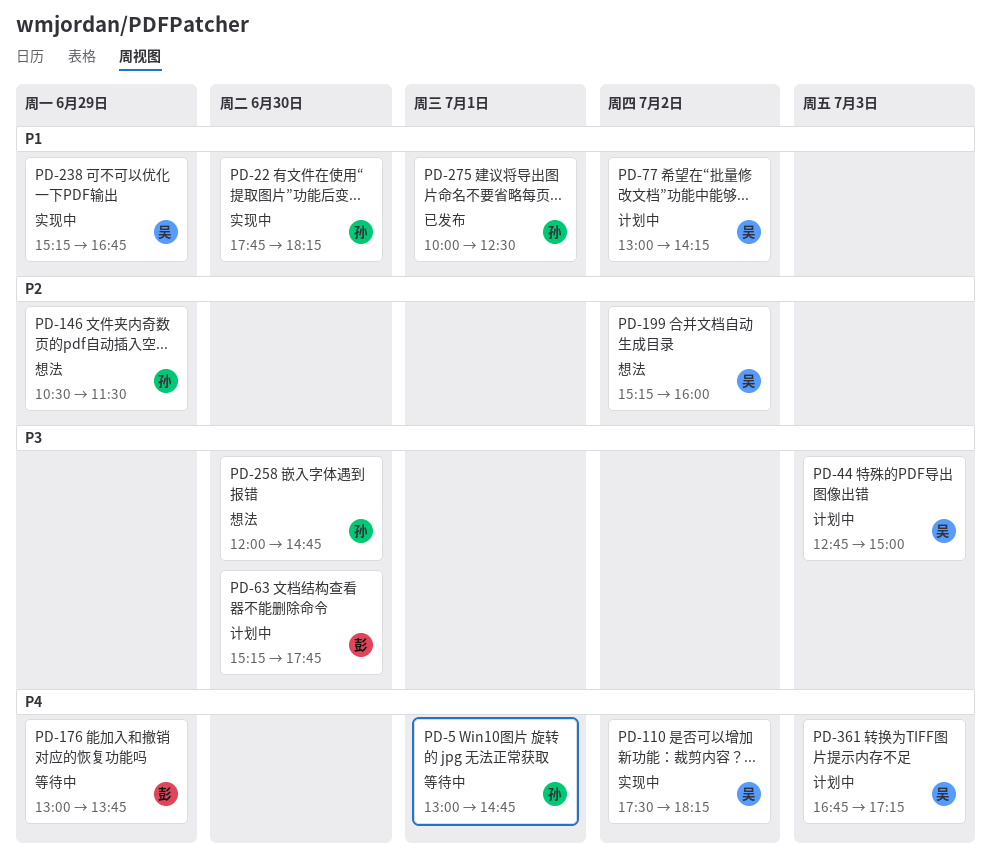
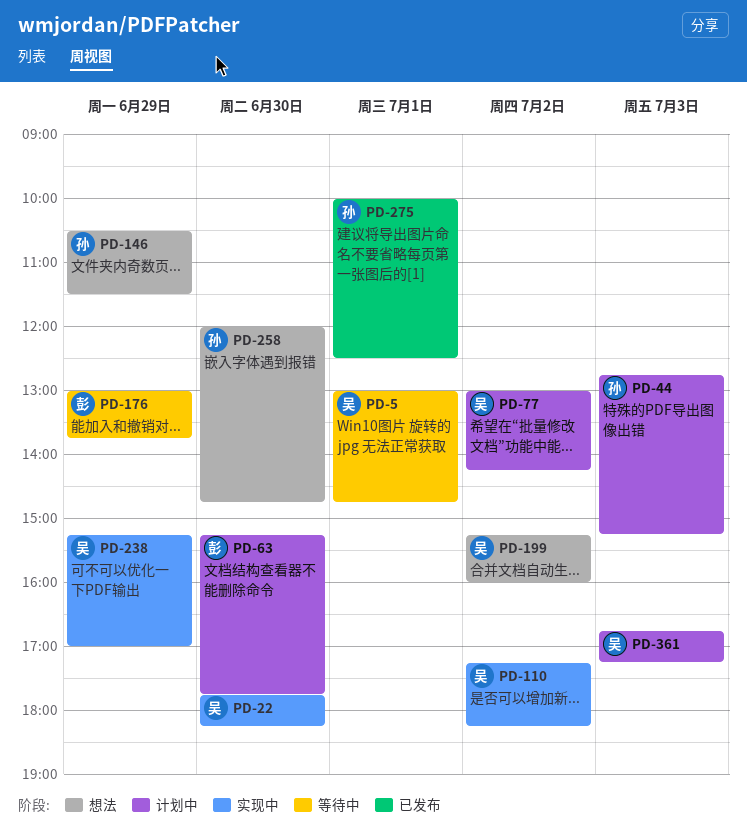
PD-5, owner: 孙 -> 吴
PD-22, owner: 孙 -> 吴
PD-44, owner: 吴 -> 孙
PD-44, ends: 15:00 -> 15:15
PD-110, begins: 17:30 -> 17:15
PD-238, ends: 16:45 -> 17:00

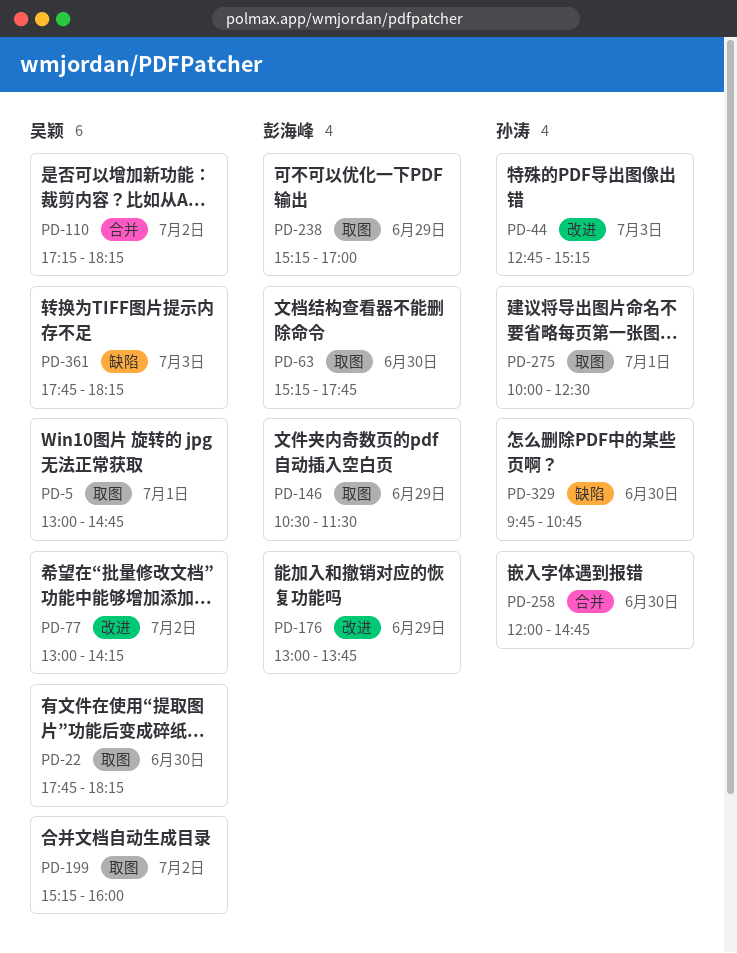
PD-146, owner: 孙涛 -> 彭海峰
PD-238, owner: 吴颖 -> 彭海峰
PD-329: none -> present
PD-361, begins: 16:45 -> 17:45
PD-361, ends: 17:15 -> 18:15

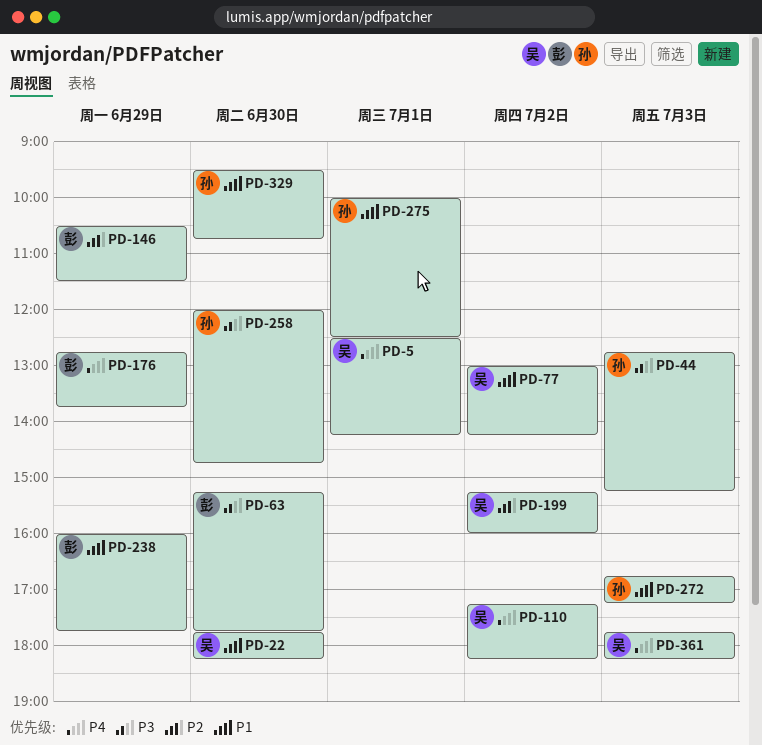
PD-5, begins: 13:00 -> 12:30
PD-5, ends: 14:45 -> 14:15
PD-176, begins: 13:00 -> 12:45
PD-238, begins: 15:15 -> 16:00
PD-238, ends: 17:00 -> 17:45
PD-272: none -> present
PD-329, begins: 09:45 -> 09:30

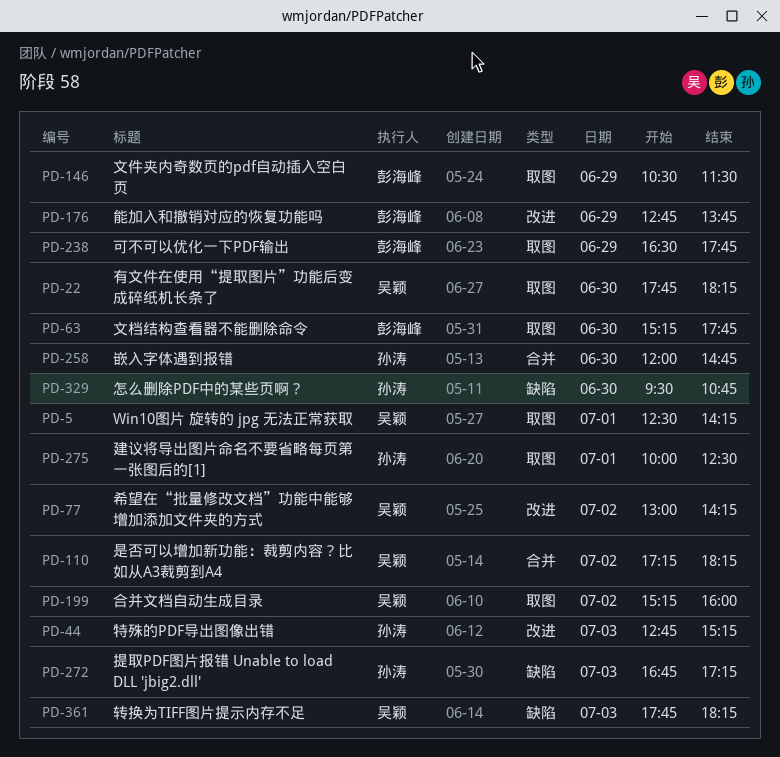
PD-238, begins: 16:00 -> 16:30

